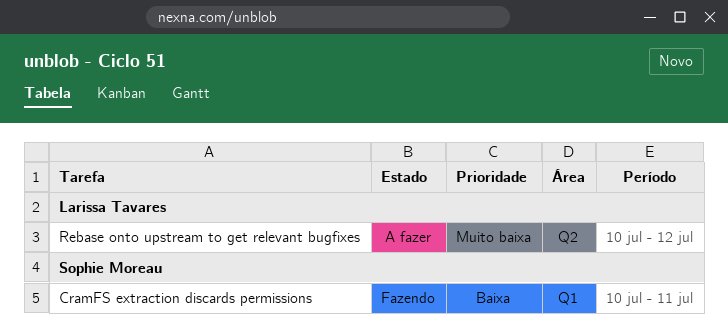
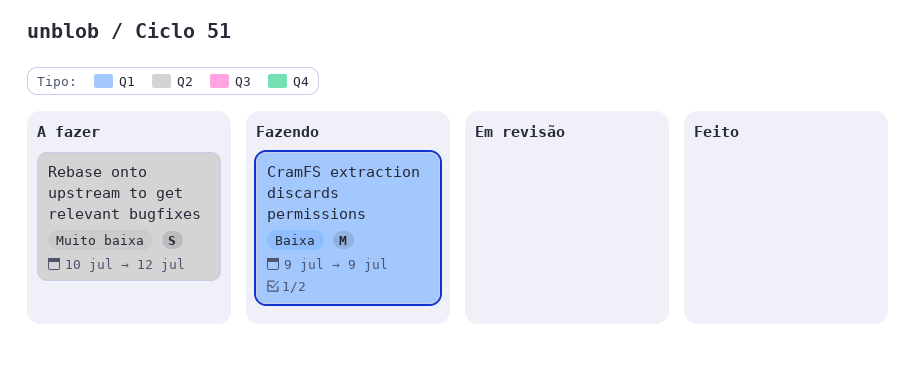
CramFS extraction discards permissions, start: Jul 10 -> Jul 9
CramFS extraction discards permissions, due: Jul 11 -> Jul 9

